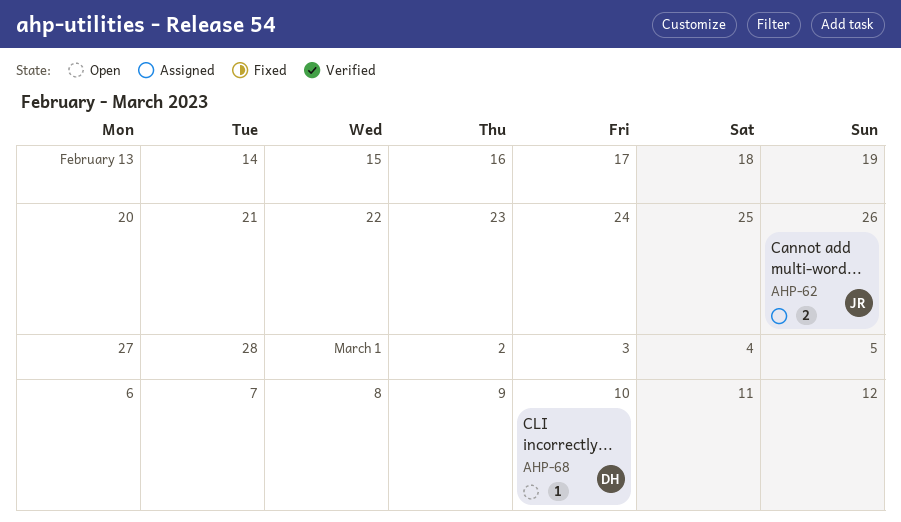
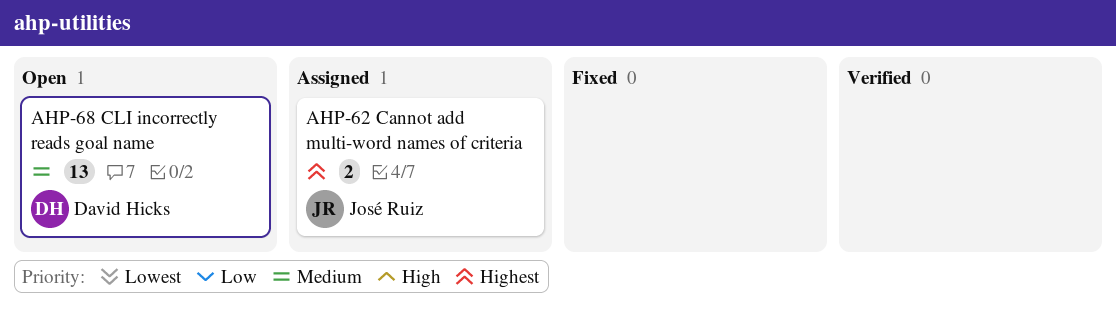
AHP-68, estimate: 1 -> 13

